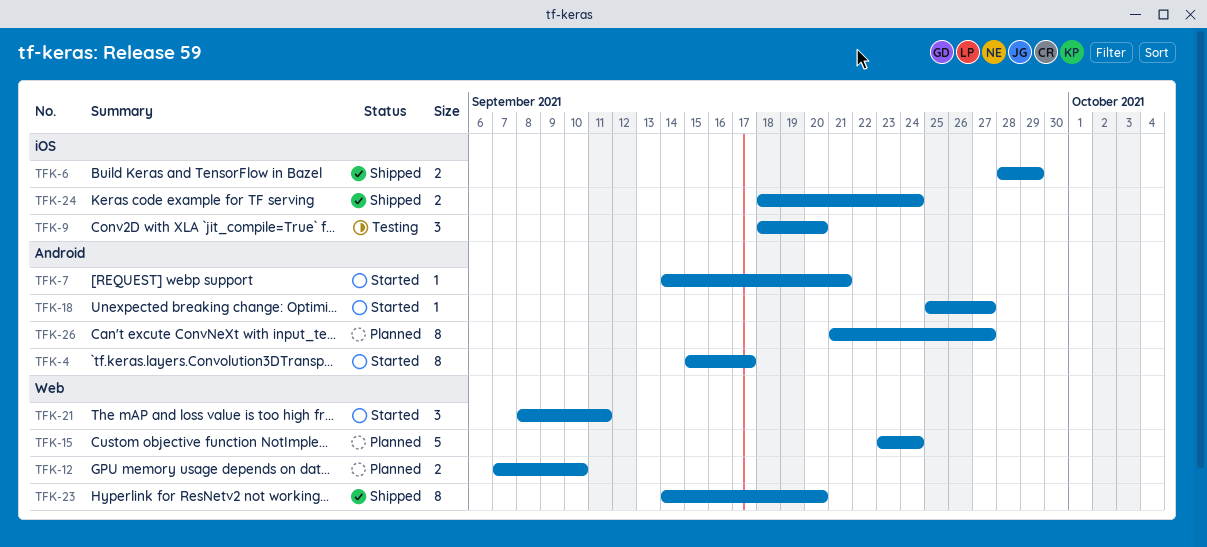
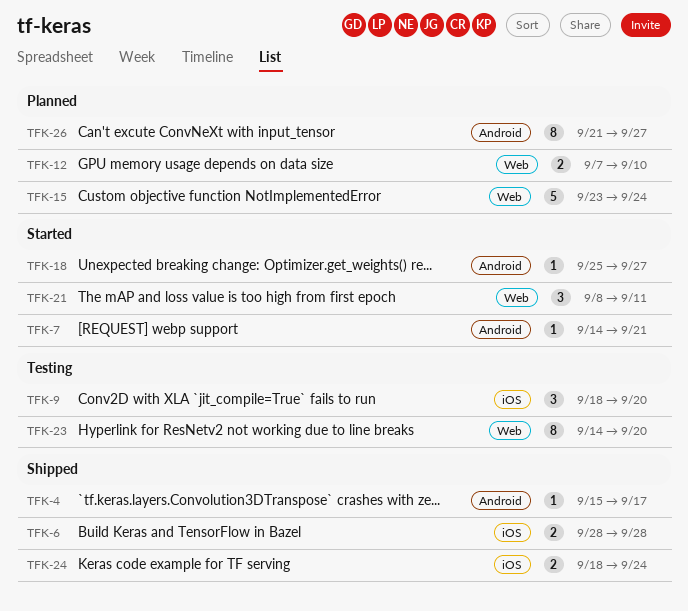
TFK-4, status: Started -> Shipped
TFK-4, estimate: 8 -> 1
TFK-6, due: Sep 29 -> Sep 28
TFK-23, status: Shipped -> Testing

